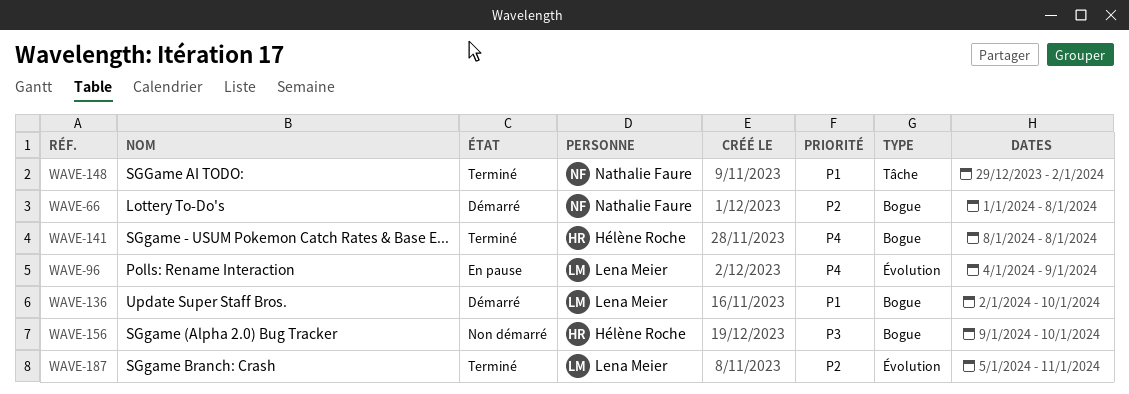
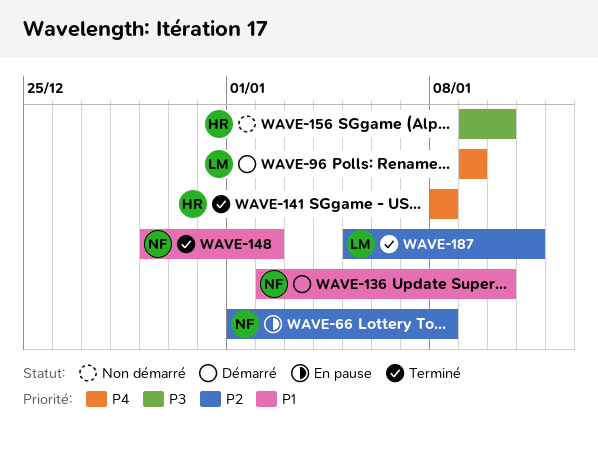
WAVE-66, status: Démarré -> En pause
WAVE-96, status: En pause -> Démarré
WAVE-96, start: Jan 4 -> Jan 9
WAVE-136, owner: Lena Meier -> Nathalie Faure

